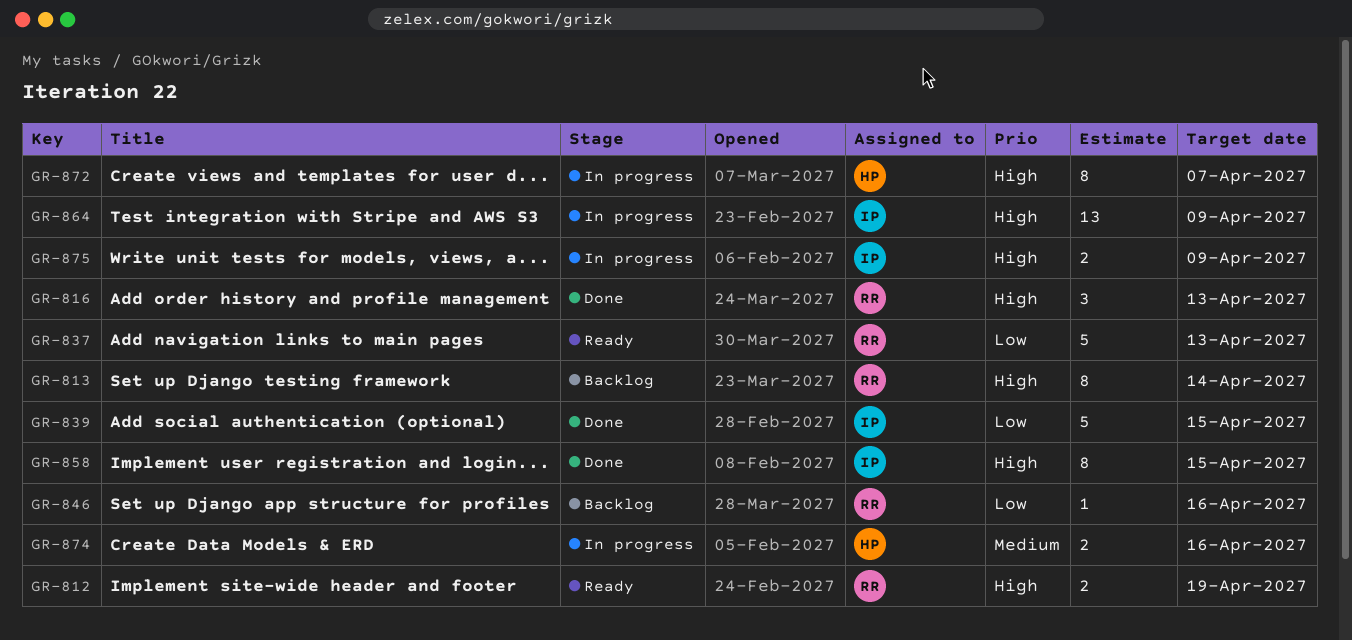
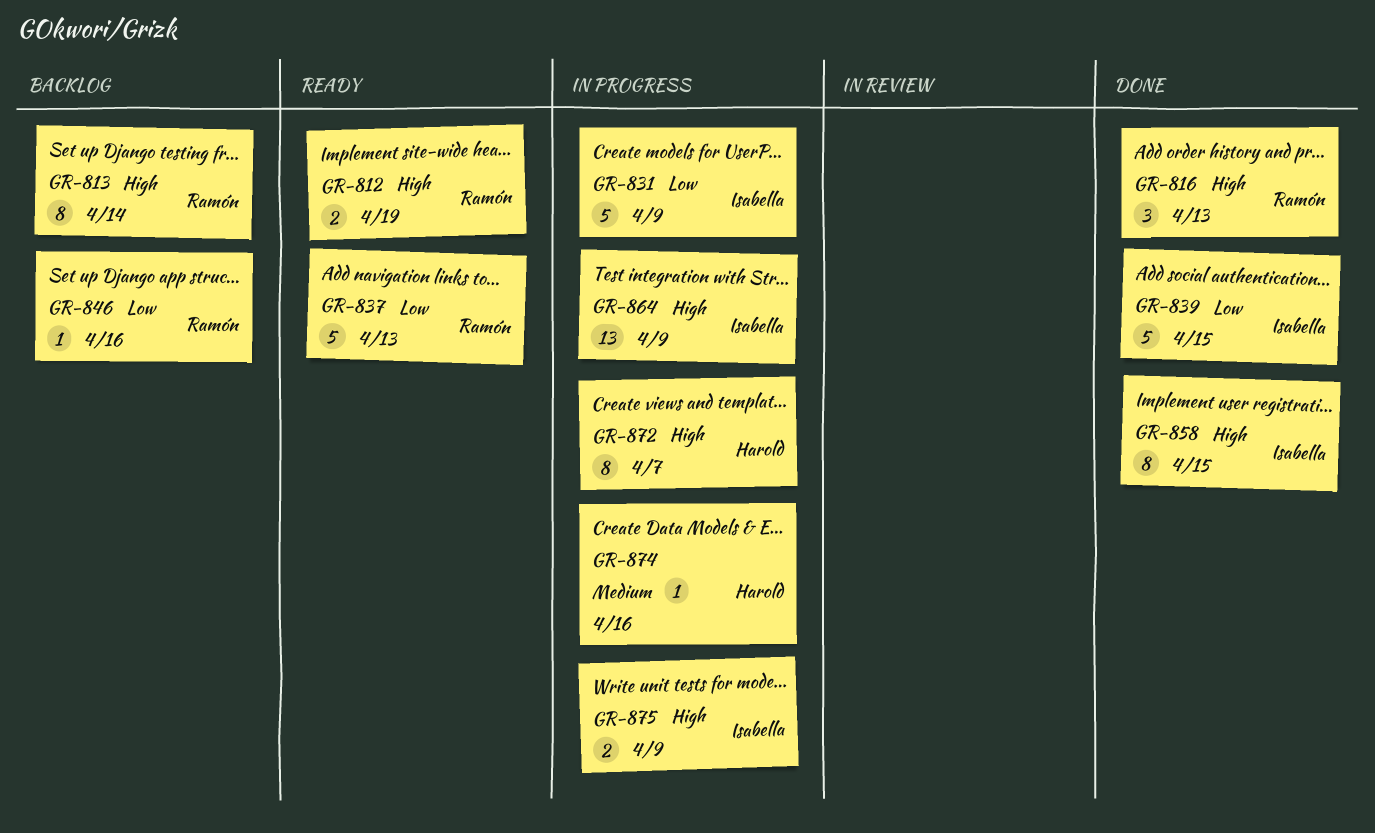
GR-831: none -> present
GR-874, estimate: 2 -> 1

